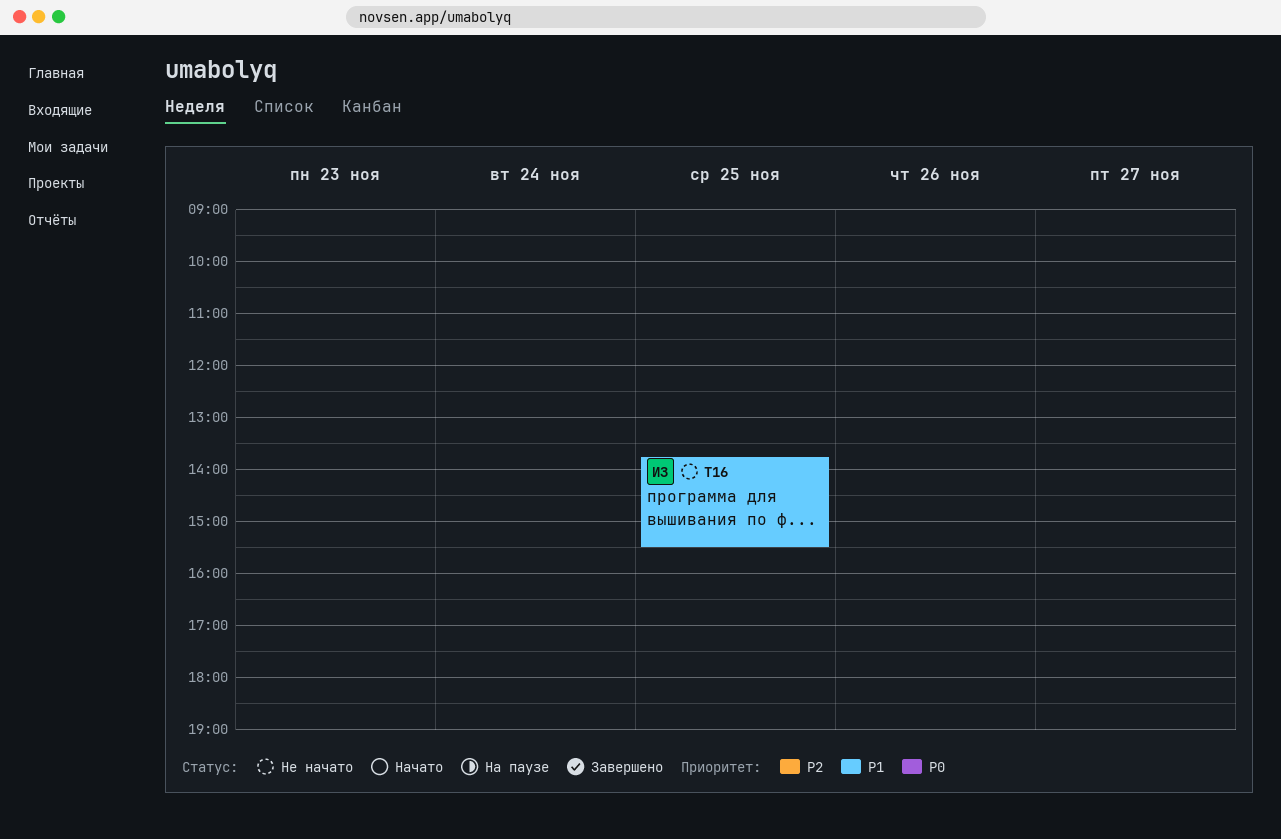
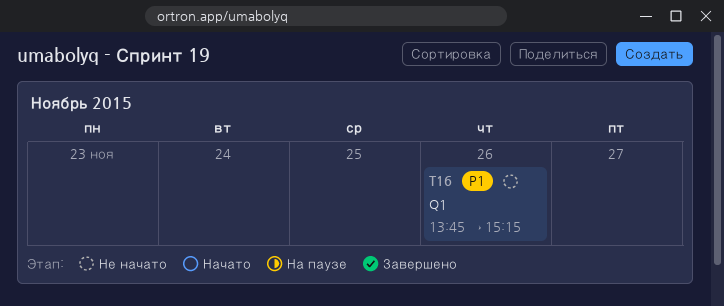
T16, day: Nov 25 -> Nov 26
T16, ends: 15:30 -> 15:15

